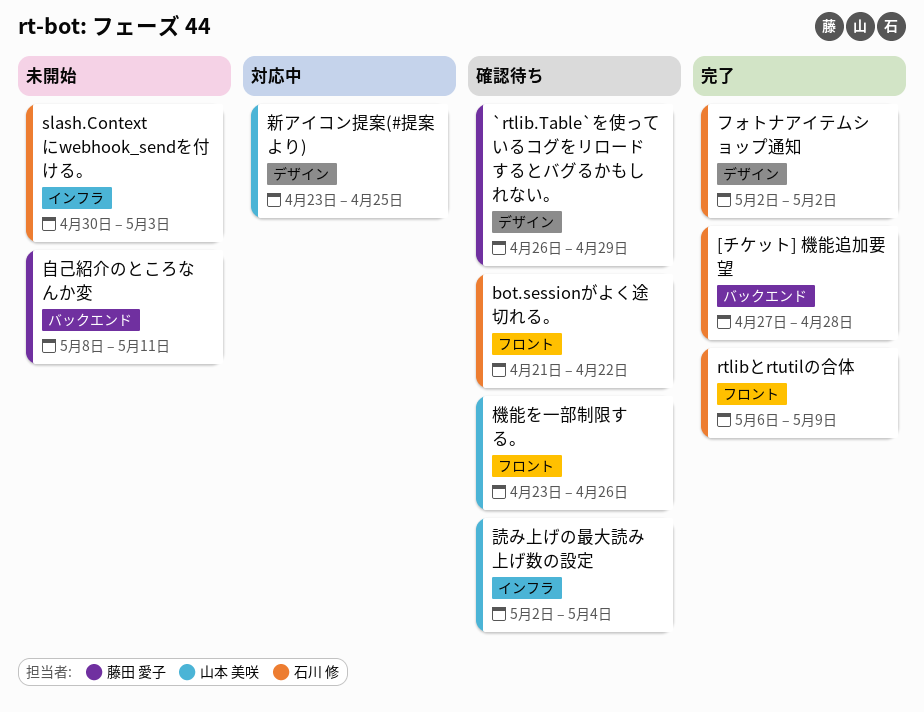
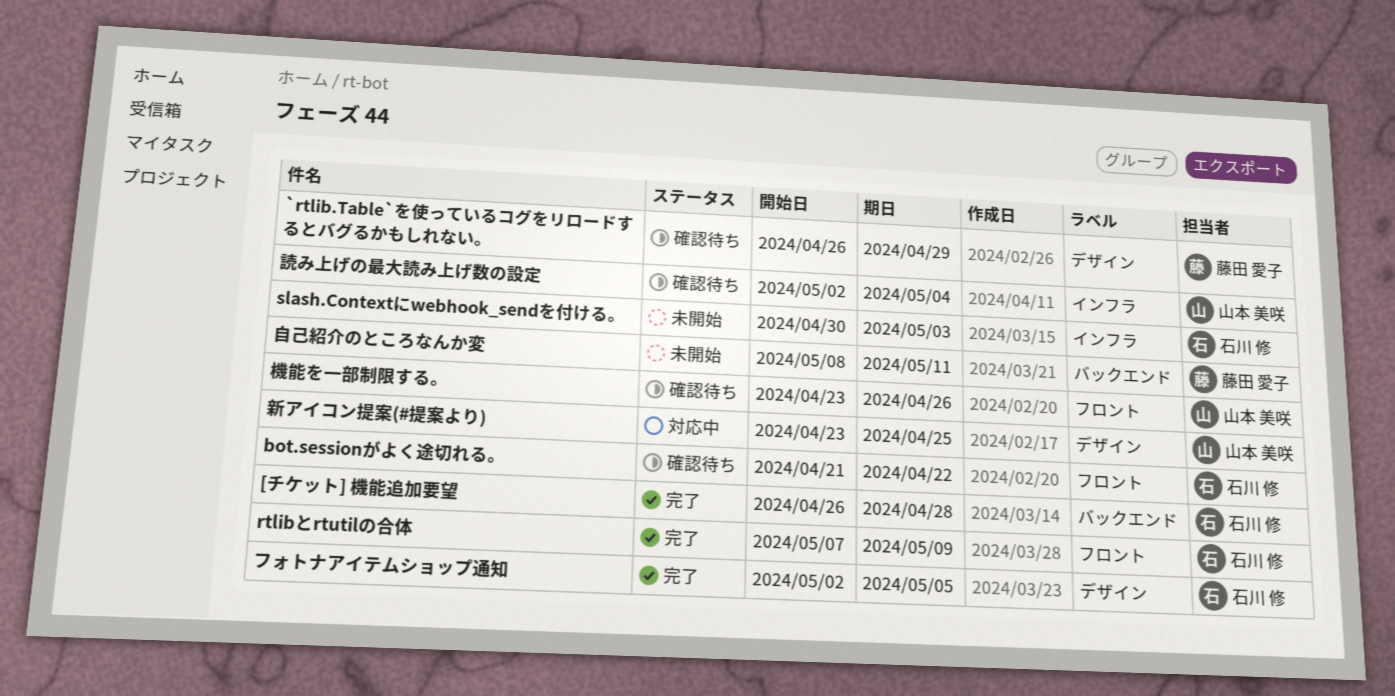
[チケット] 機能追加要望, start: Apr 27 -> Apr 26
rtlibとrtutilの合体, start: May 6 -> May 7
フォトナアイテムショップ通知, due: May 2 -> May 5

